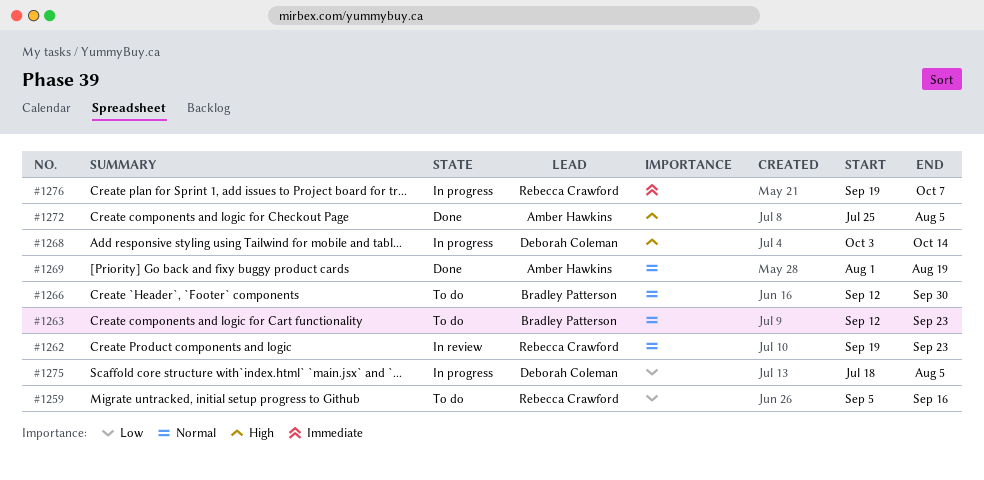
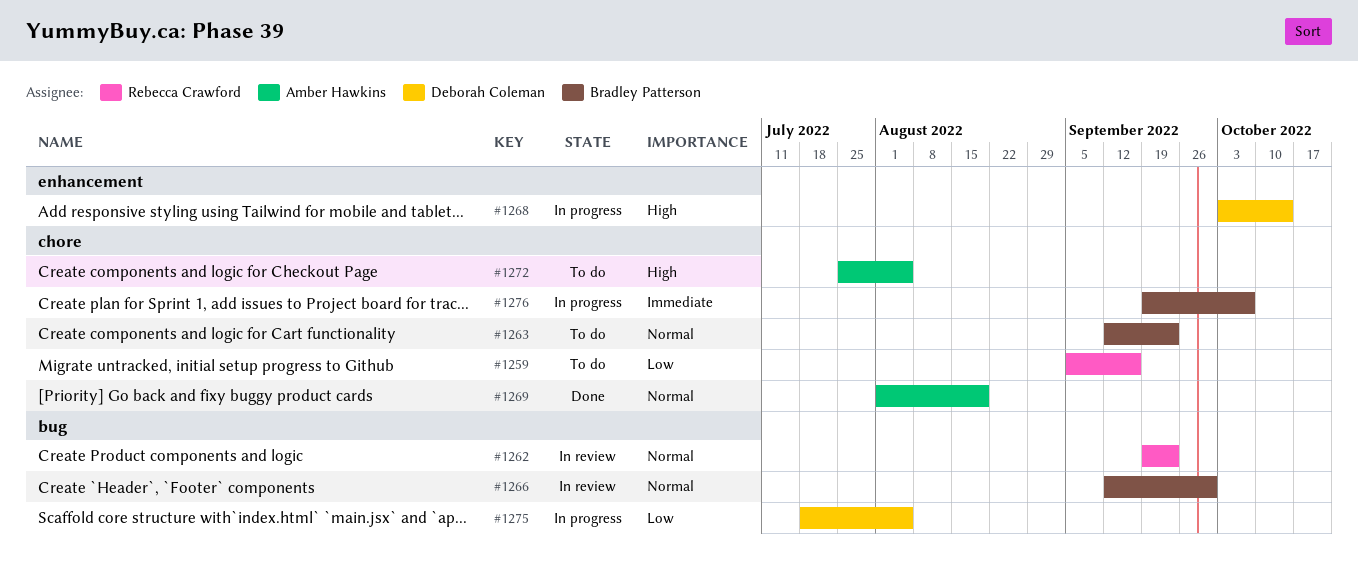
#1266, status: To do -> In review
#1272, status: Done -> To do
#1276, owner: Rebecca Crawford -> Bradley Patterson

